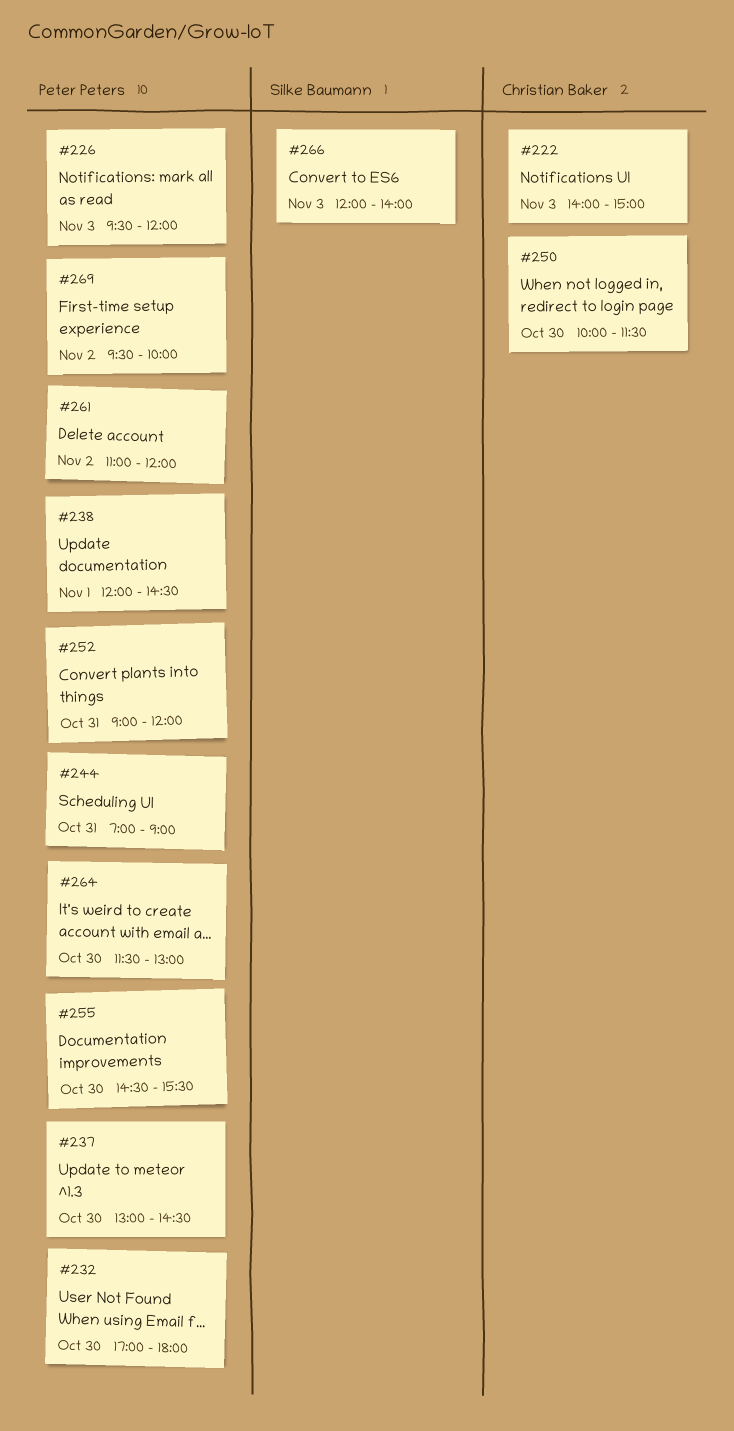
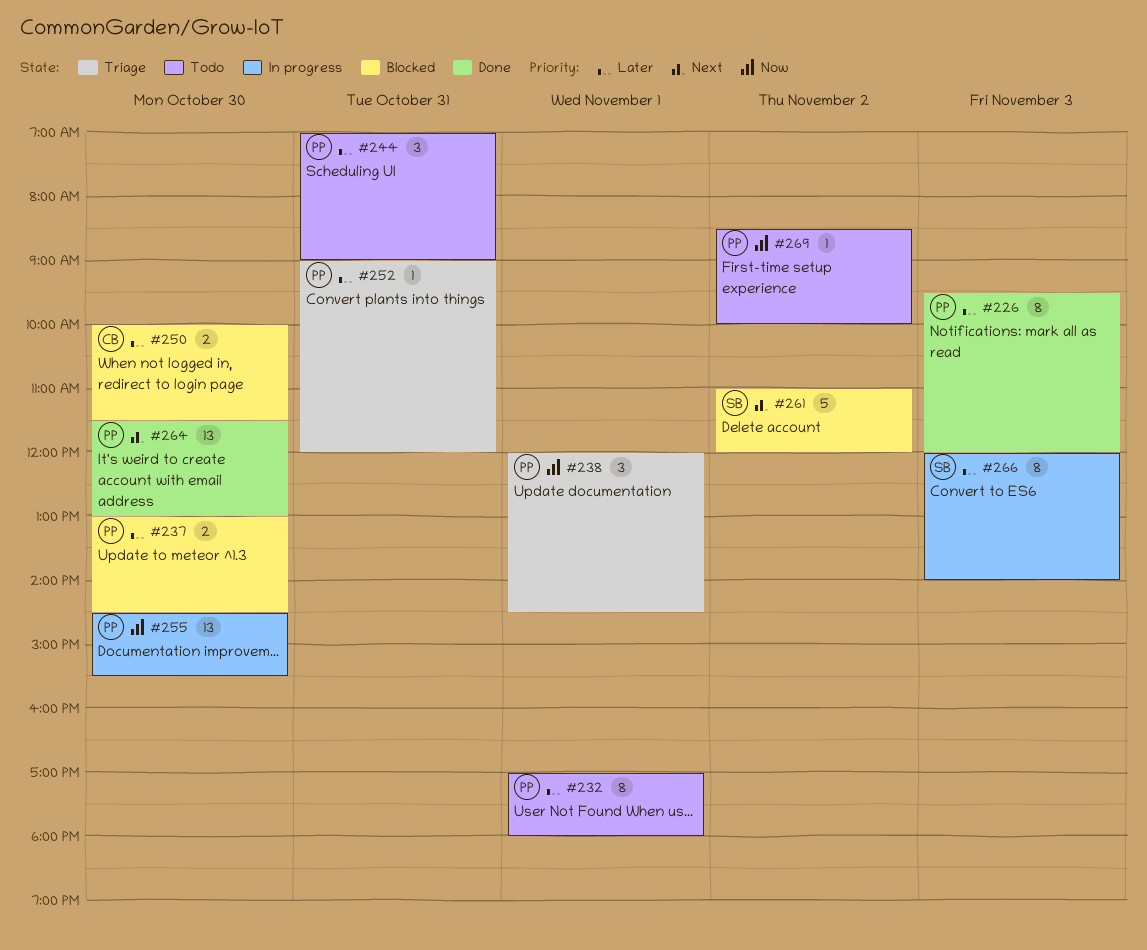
#222: present -> none
#232, day: Oct 30 -> Nov 1
#261, owner: Peter Peters -> Silke Baumann
#269, begins: 09:30 -> 08:30

